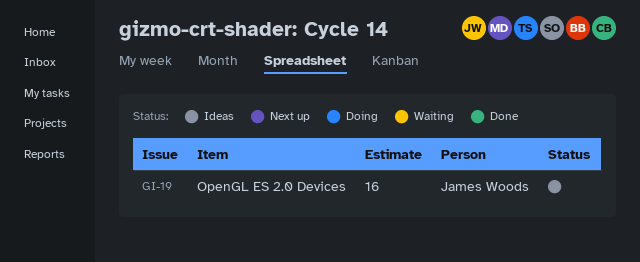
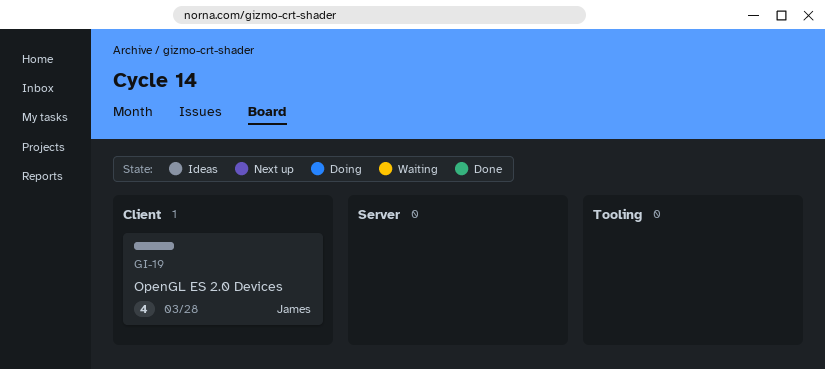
GI-19, estimate: 16 -> 4

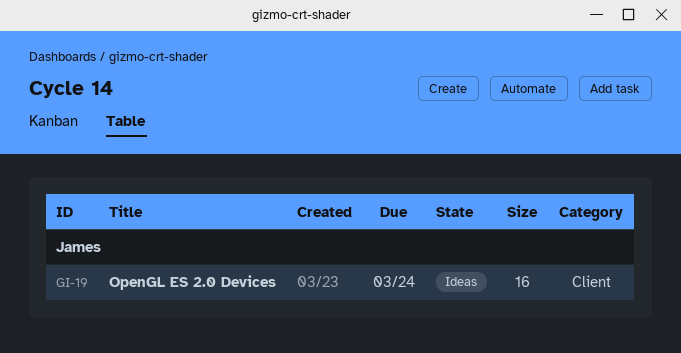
GI-19, estimate: 4 -> 16
GI-19, due: Mar 28 -> Mar 24

